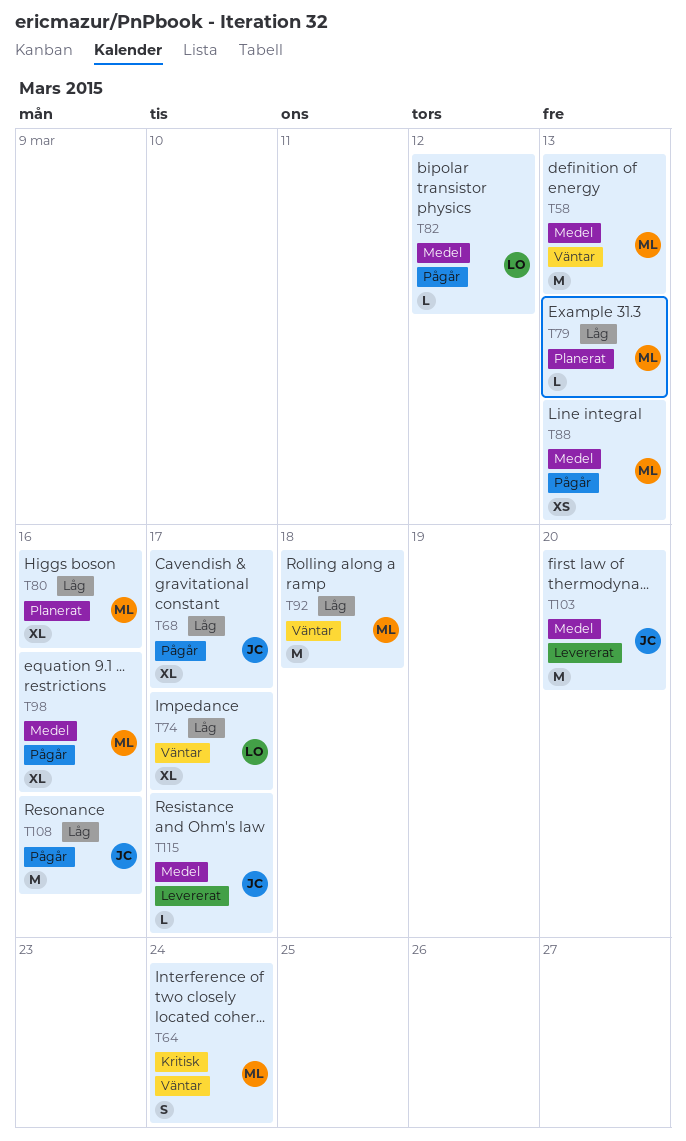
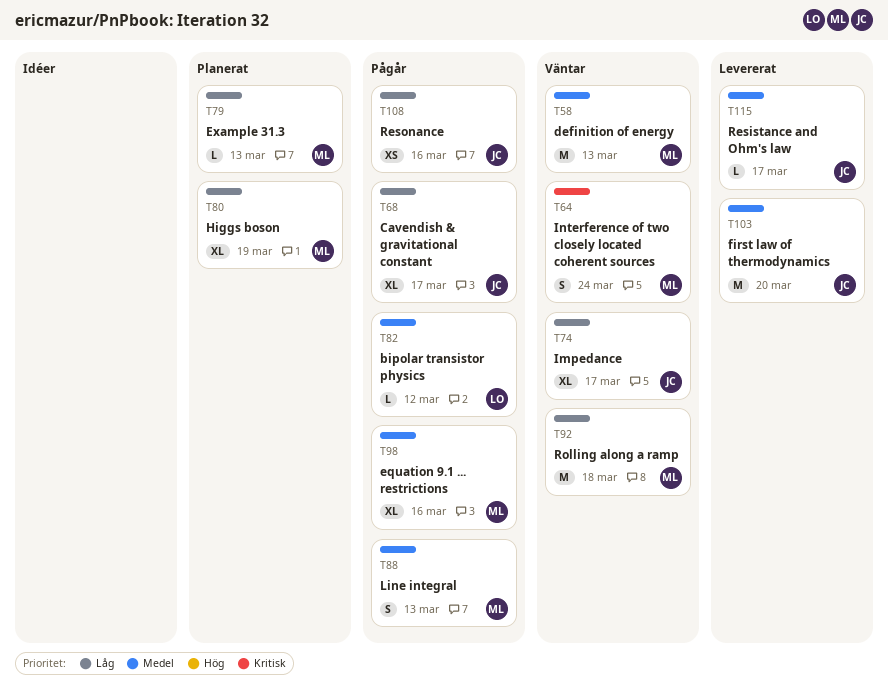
T74, owner: LO -> JC
T80, due: Mar 16 -> Mar 19
T88, estimate: XS -> S
T108, estimate: M -> XS

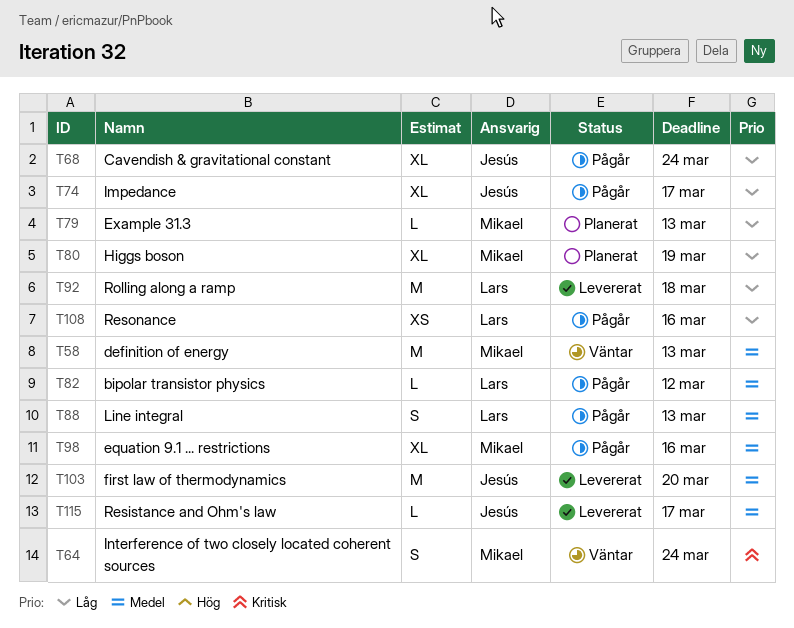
T68, due: Mar 17 -> Mar 24
T74, status: Väntar -> Pågår
T88, owner: Mikael -> Lars
T92, status: Väntar -> Levererat
T92, owner: Mikael -> Lars
T108, owner: Jesús -> Lars

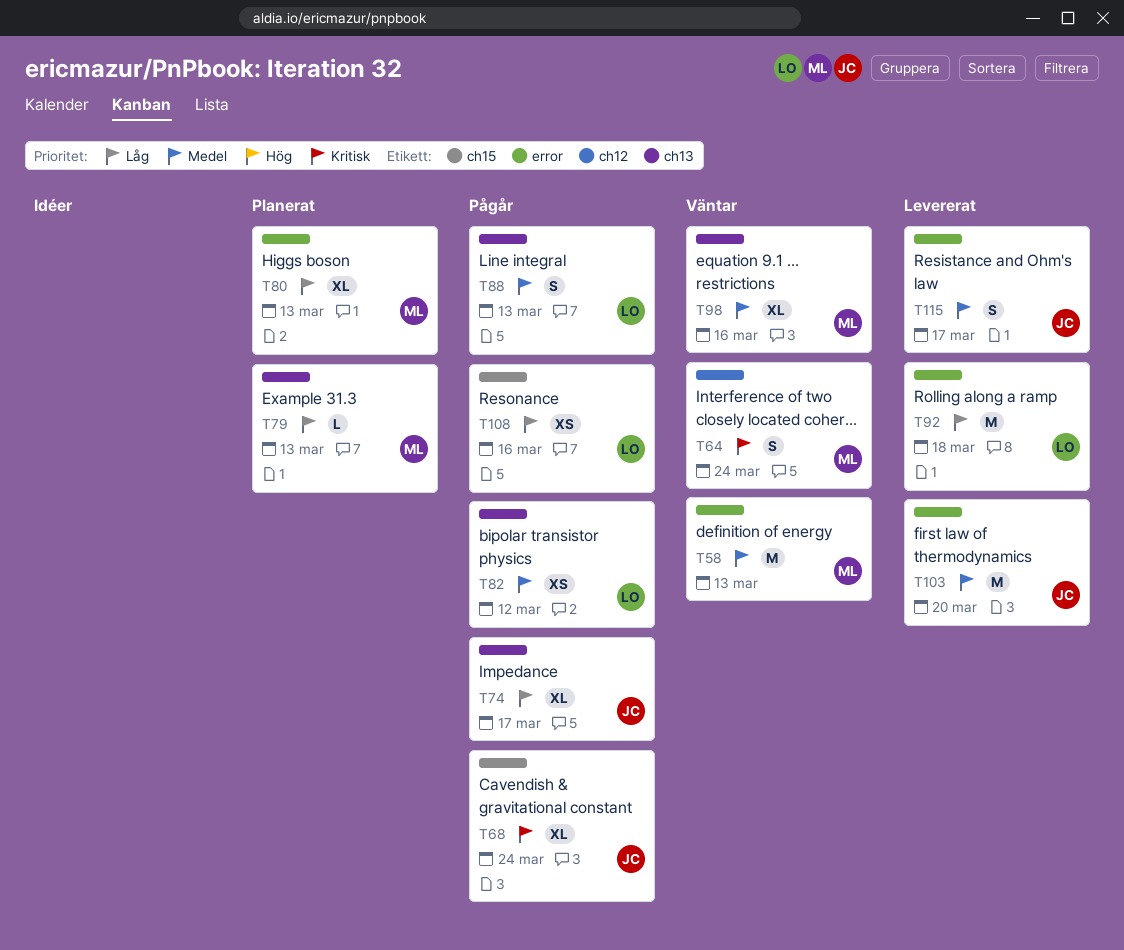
T68, priority: Låg -> Kritisk
T80, due: Mar 19 -> Mar 13
T82, estimate: L -> XS
T98, status: Pågår -> Väntar
T115, estimate: L -> S

